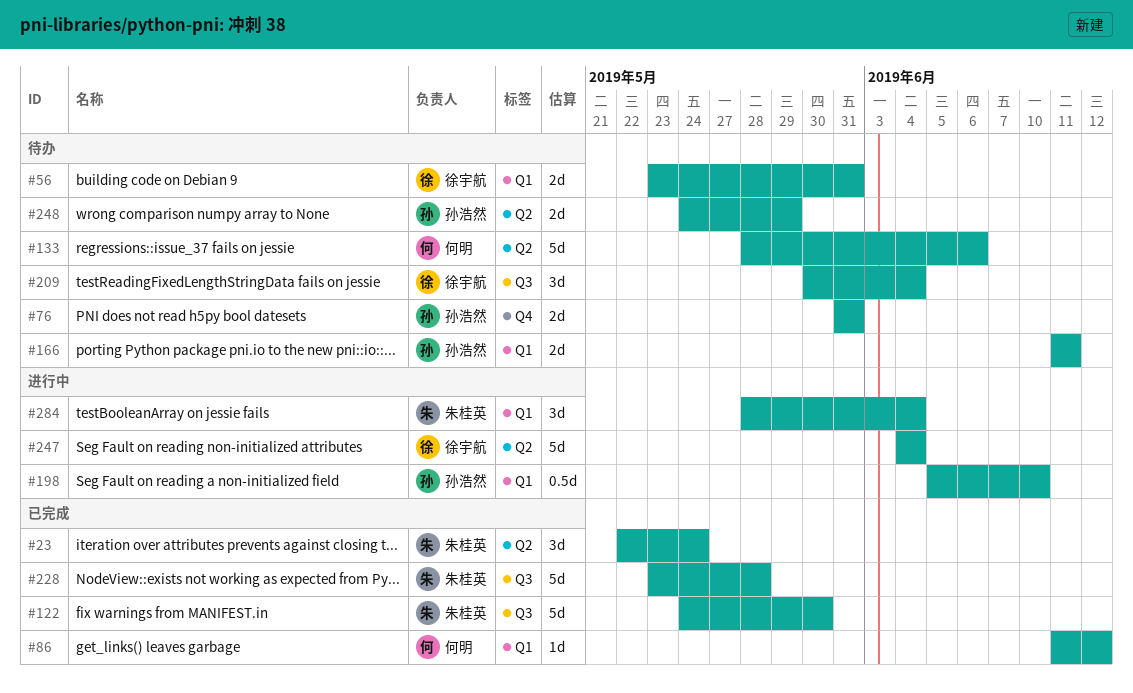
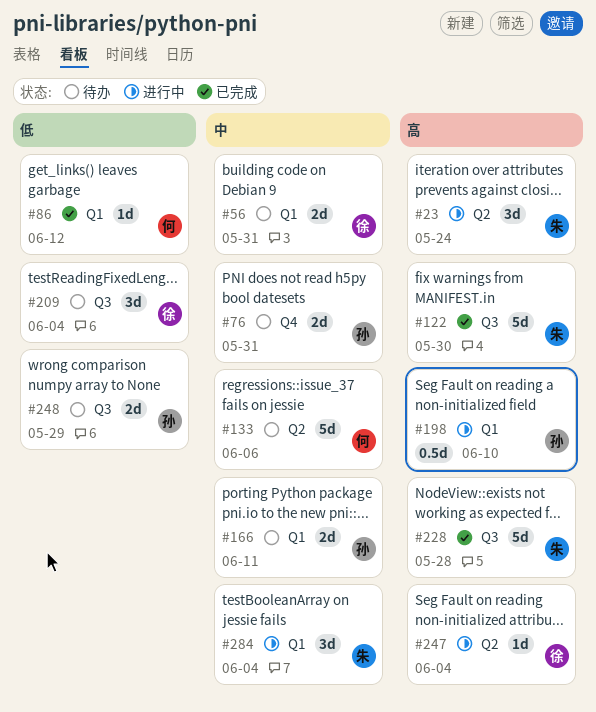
#23, status: 已完成 -> 进行中
#247, estimate: 5d -> 1d
#248, label: Q2 -> Q3

